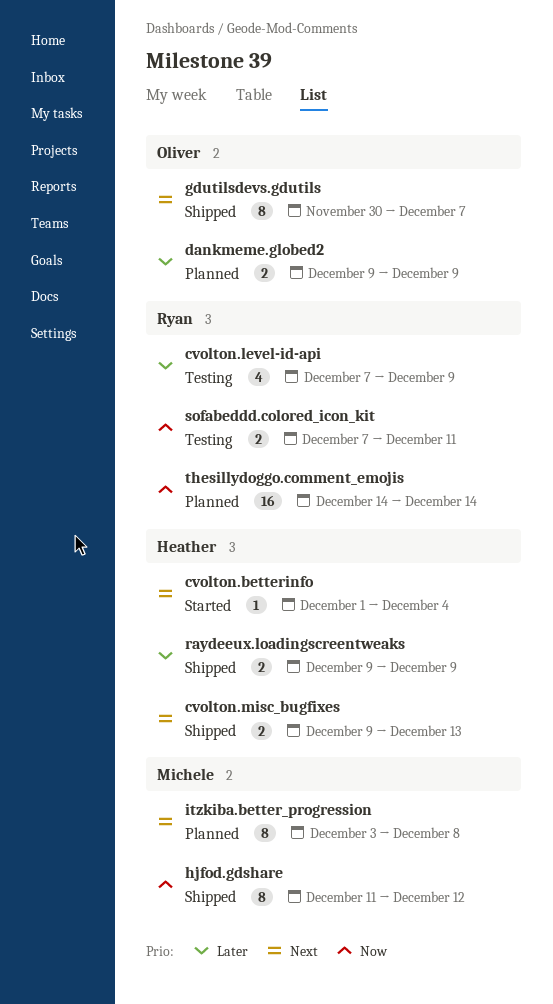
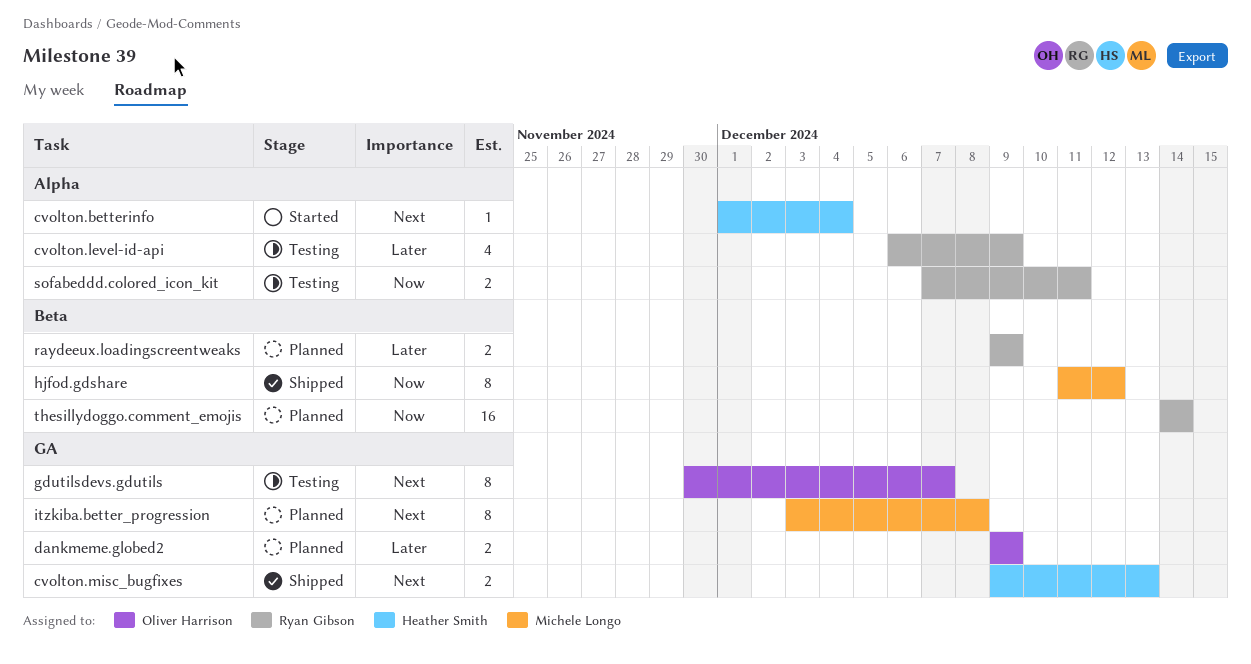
cvolton.level-id-api, start: Dec 7 -> Dec 6
gdutilsdevs.gdutils, status: Shipped -> Testing
raydeeux.loadingscreentweaks, status: Shipped -> Planned
raydeeux.loadingscreentweaks, owner: Heather Smith -> Ryan Gibson

